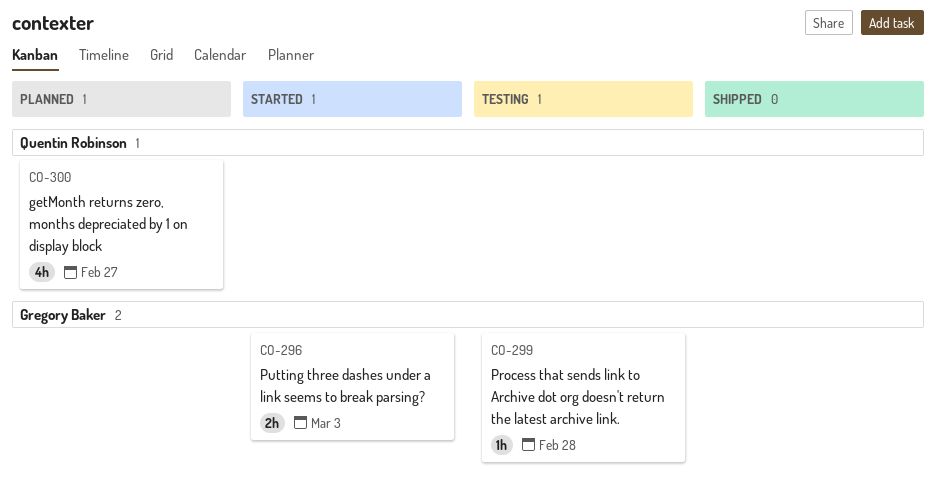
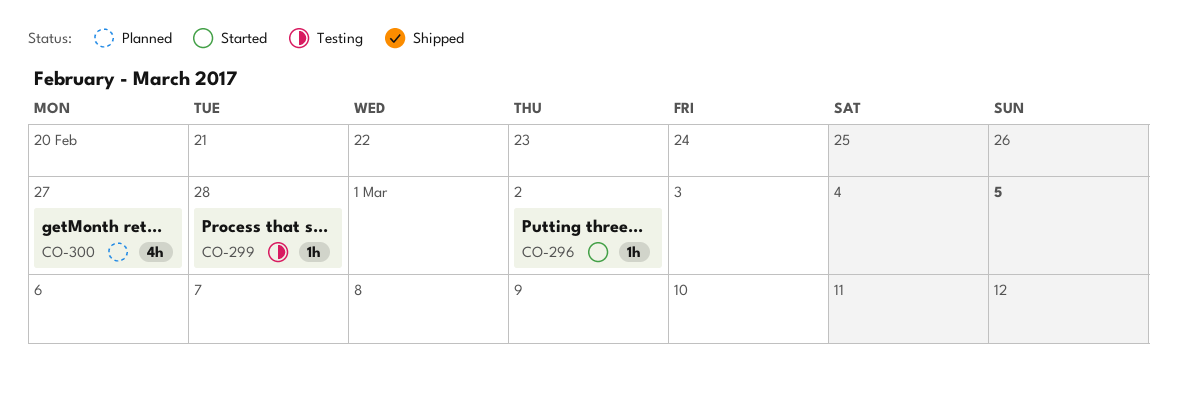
CO-296, estimate: 2h -> 1h
CO-296, due: Mar 3 -> Mar 2

